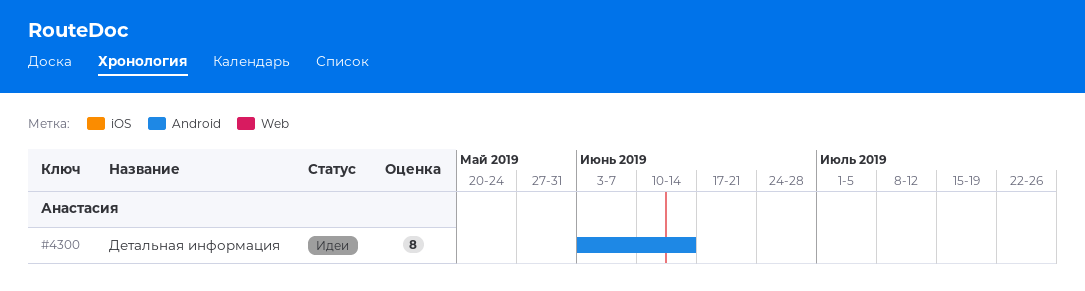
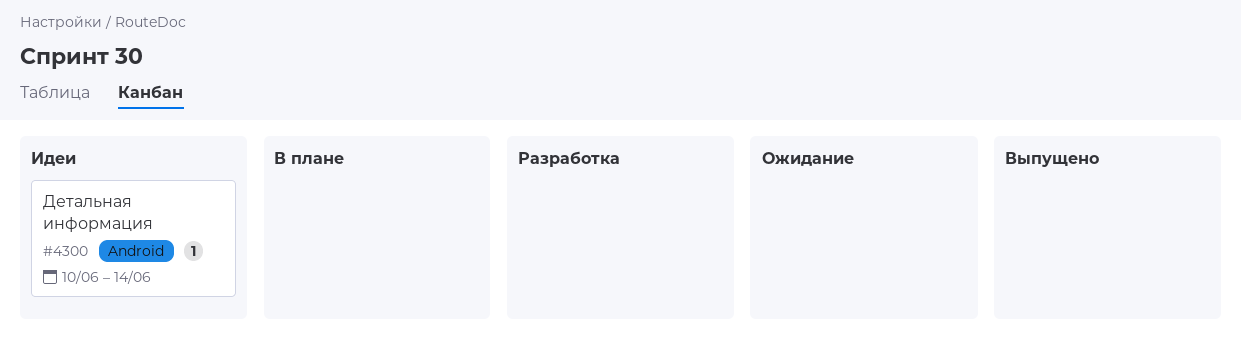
#4300, estimate: 8 -> 1
#4300, start: Jun 3 -> Jun 10

